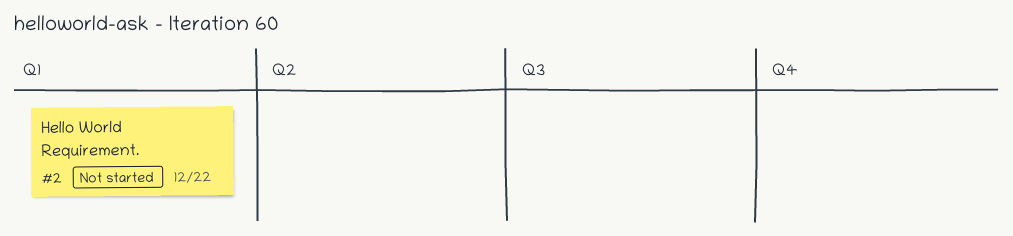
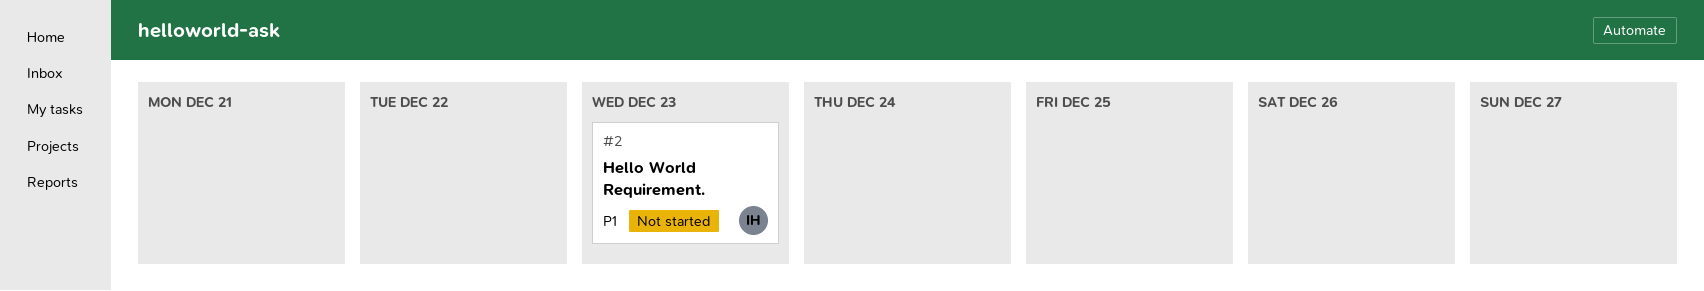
#2, due: Dec 22 -> Dec 23

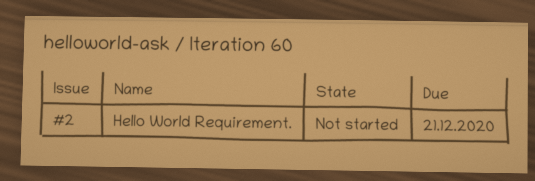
#2, due: Dec 23 -> Dec 21

